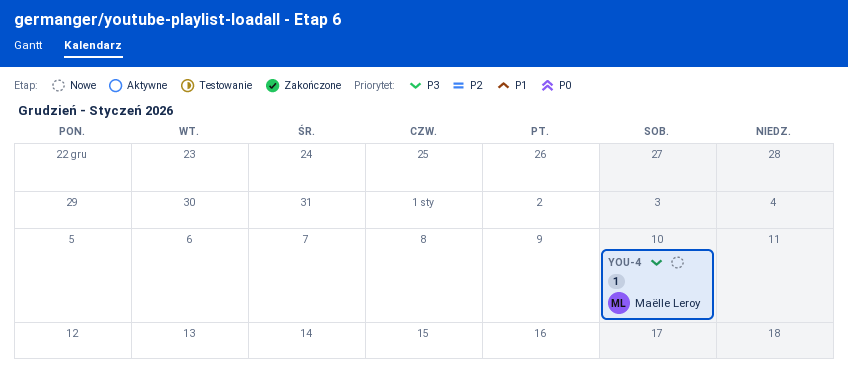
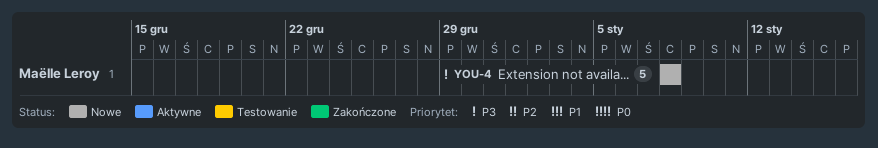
YOU-4, estimate: 1 -> 5
YOU-4, due: Jan 10 -> Jan 8

